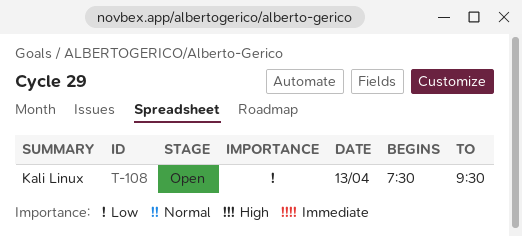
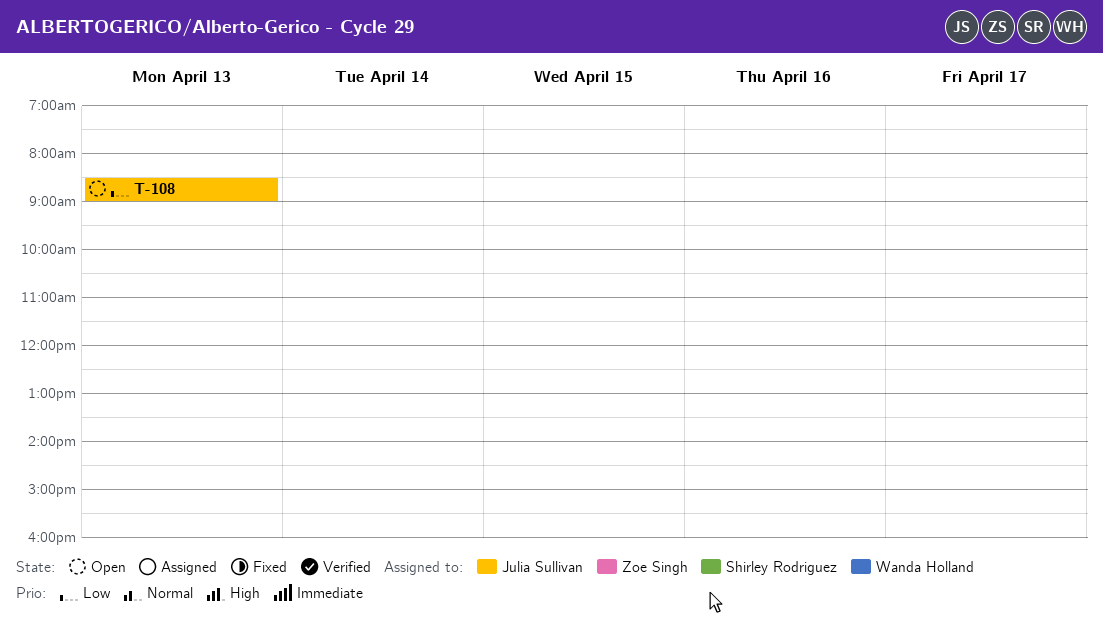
T-108, begins: 07:30 -> 08:30
T-108, ends: 09:30 -> 09:00

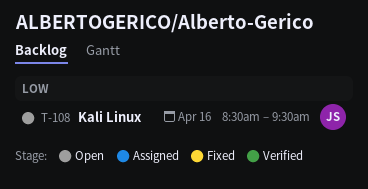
T-108, day: Apr 13 -> Apr 16
T-108, ends: 09:00 -> 09:30

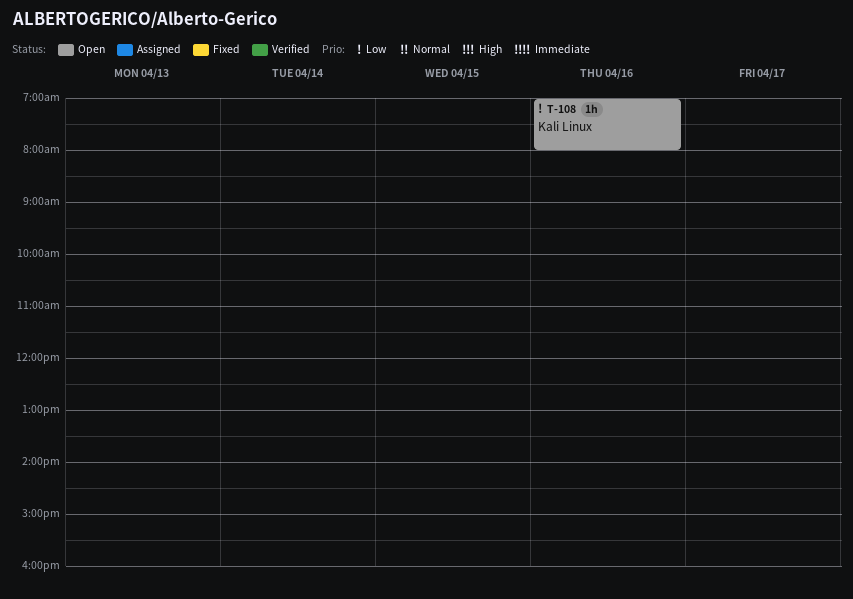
T-108, begins: 08:30 -> 07:00
T-108, ends: 09:30 -> 08:00

